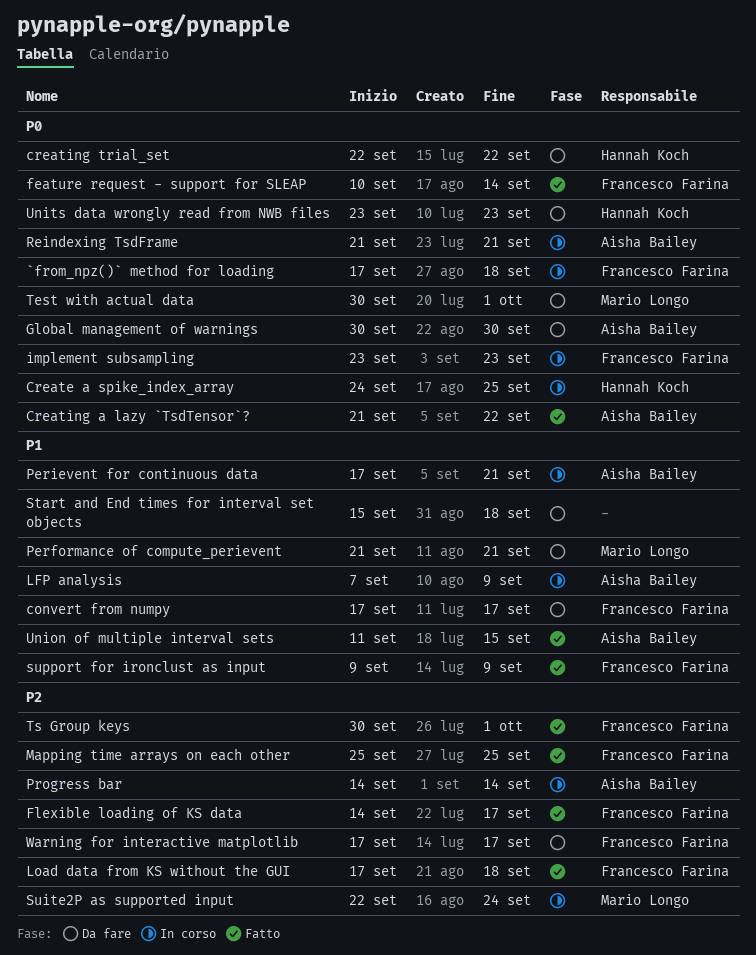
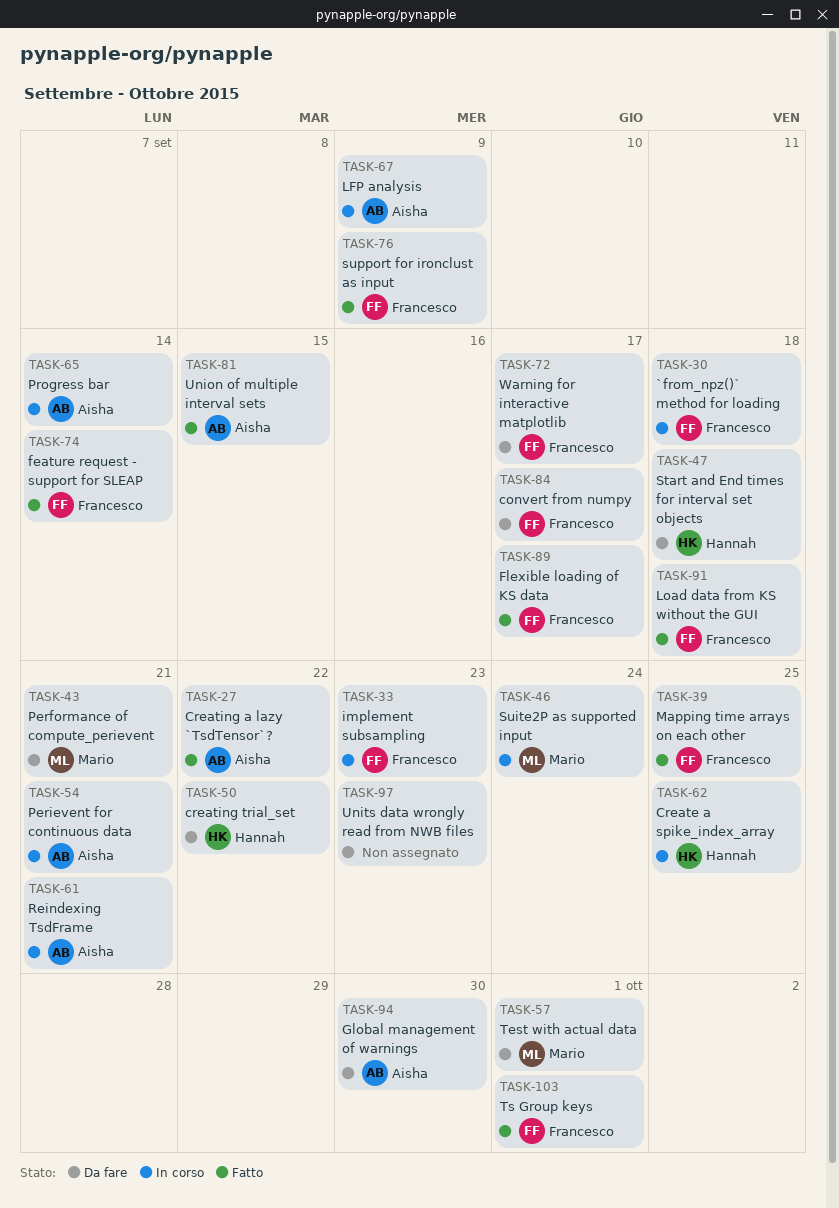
Start and End times for interval set objects, owner: none -> Hannah Koch
Units data wrongly read from NWB files, owner: Hannah Koch -> none

